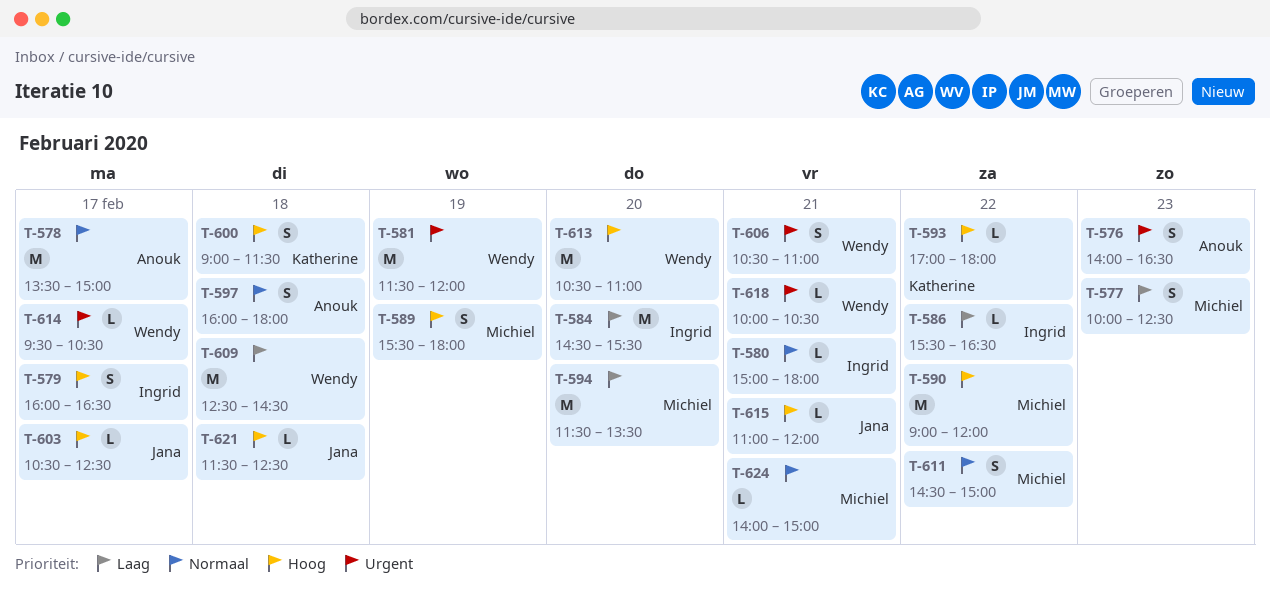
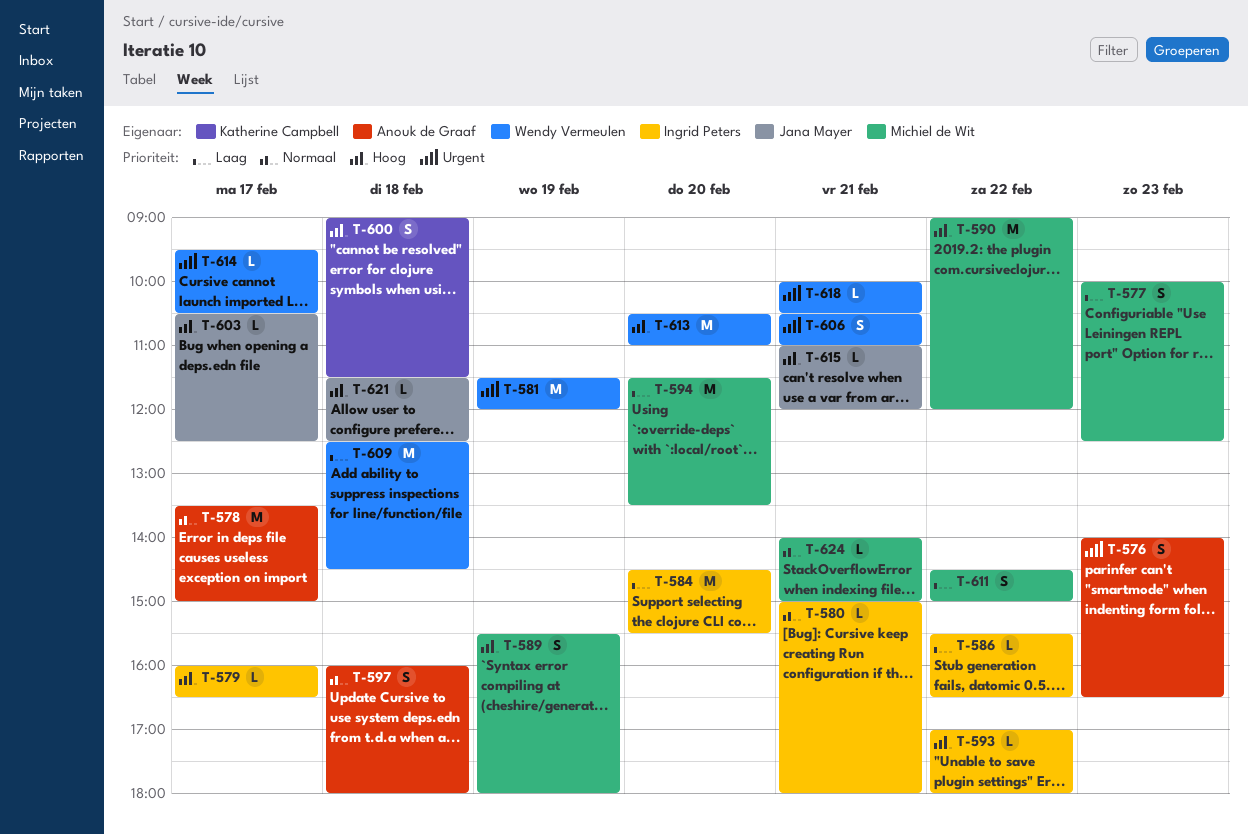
T-579, estimate: S -> L
T-593, owner: Katherine Campbell -> Ingrid Peters
T-611, priority: Normaal -> Laag

